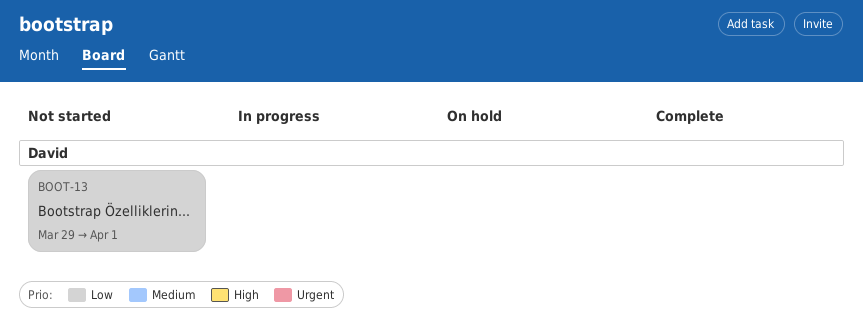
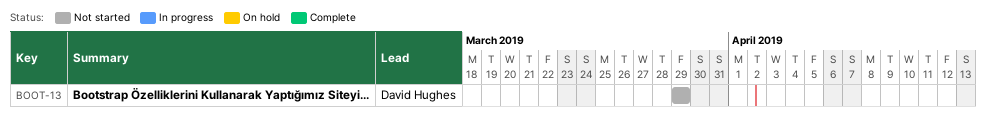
BOOT-13, due: Apr 1 -> Mar 29

